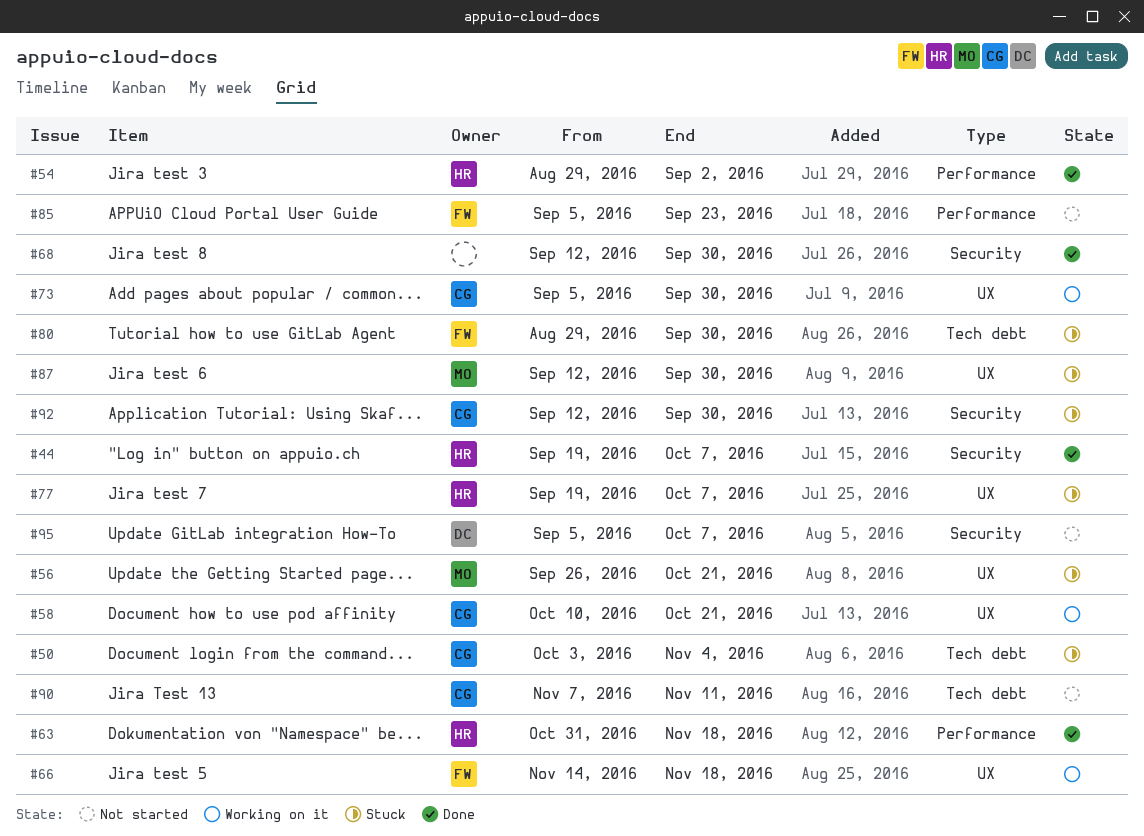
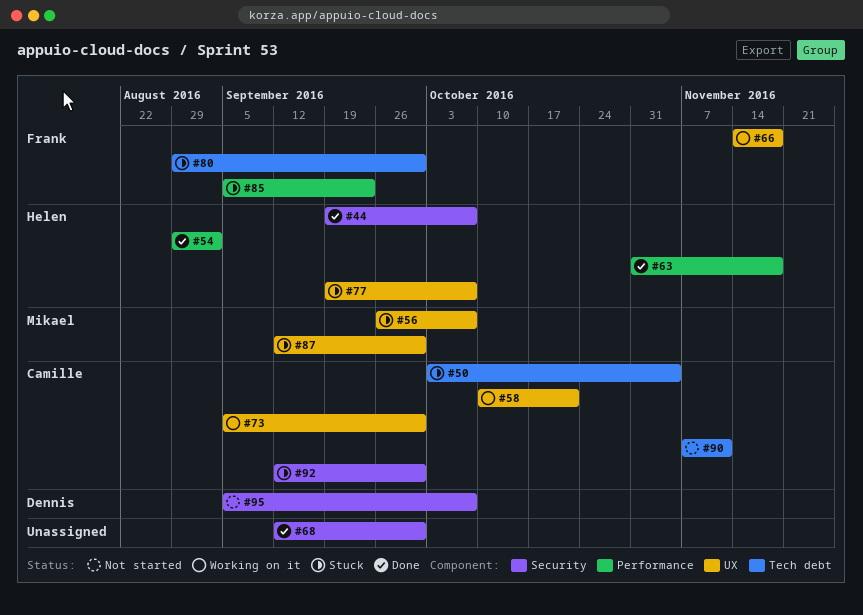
#56, due: Oct 21 -> Oct 7
#85, status: Not started -> Stuck

